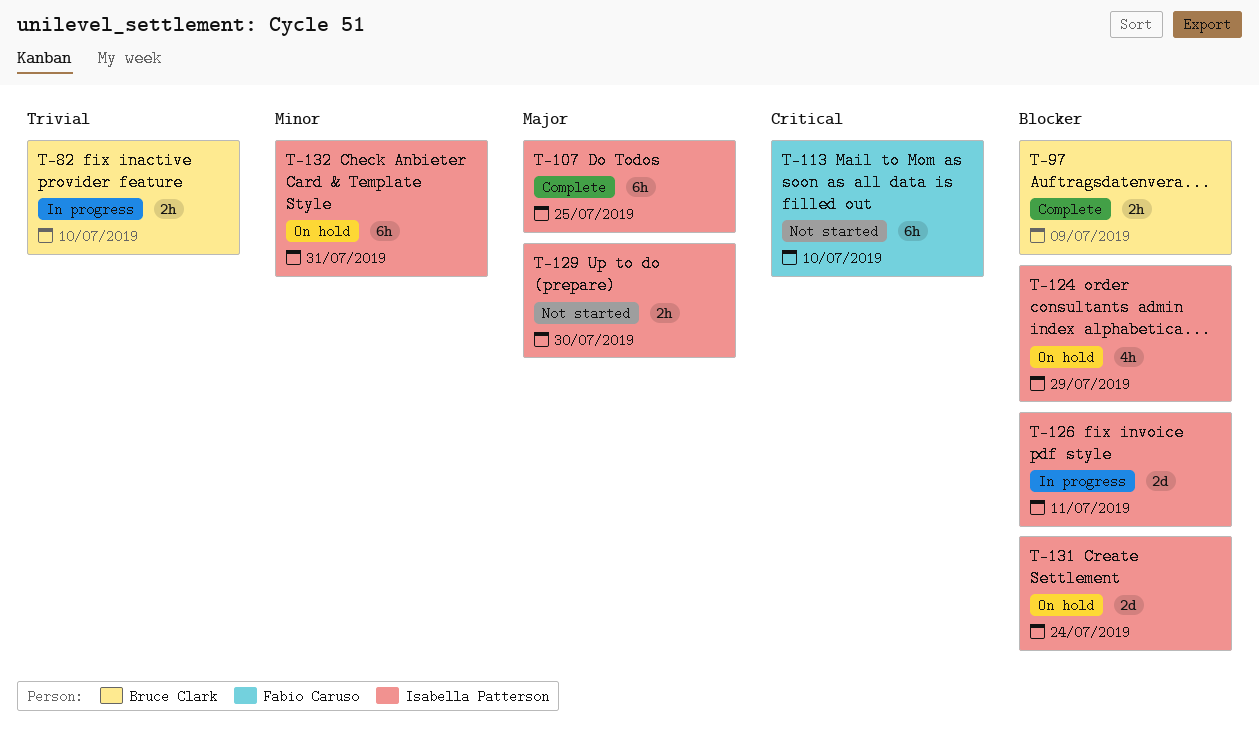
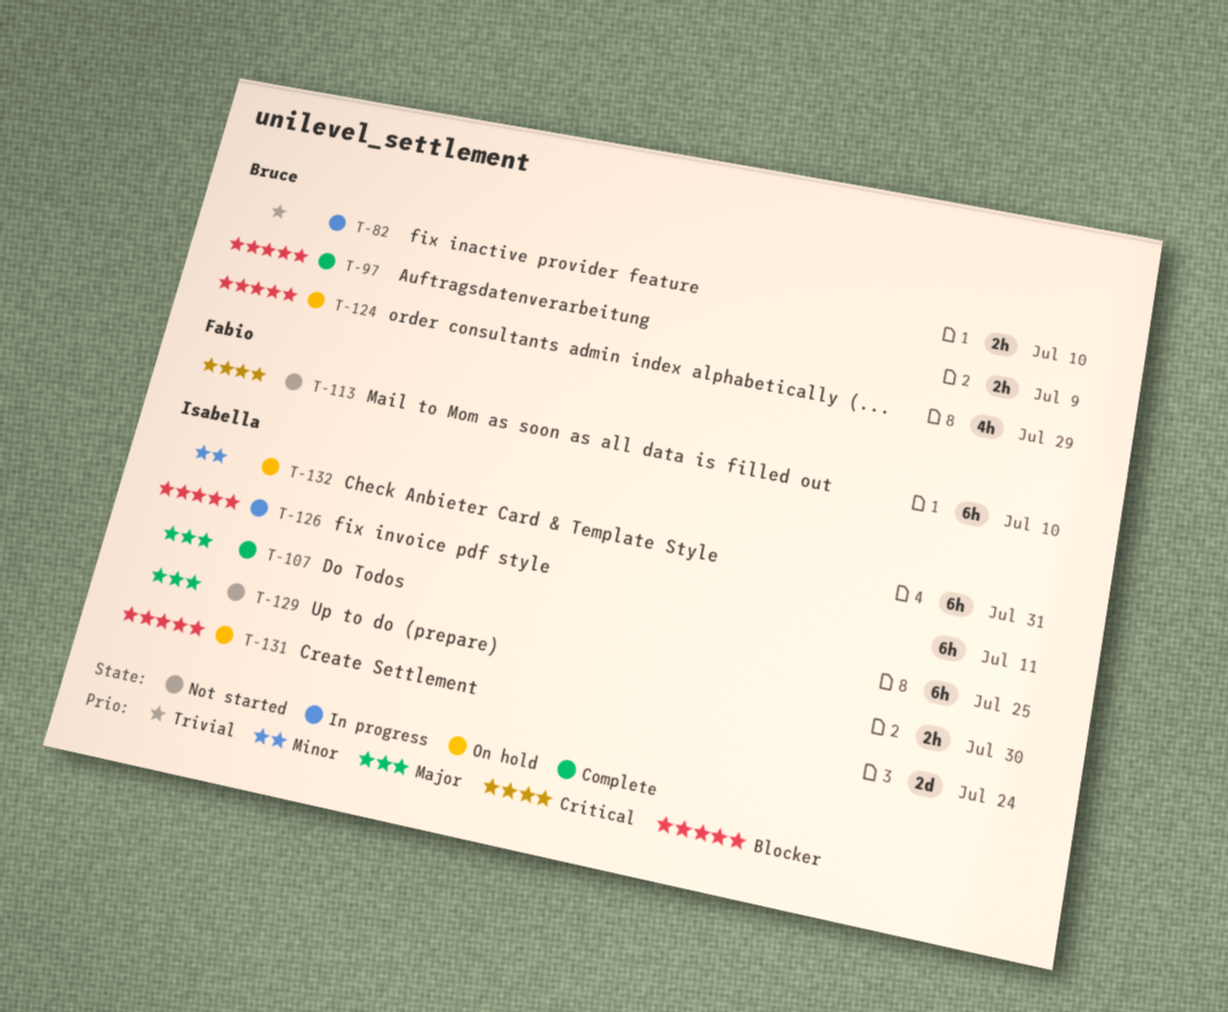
T-124, owner: Isabella Patterson -> Bruce Clark
T-126, estimate: 2d -> 6h

